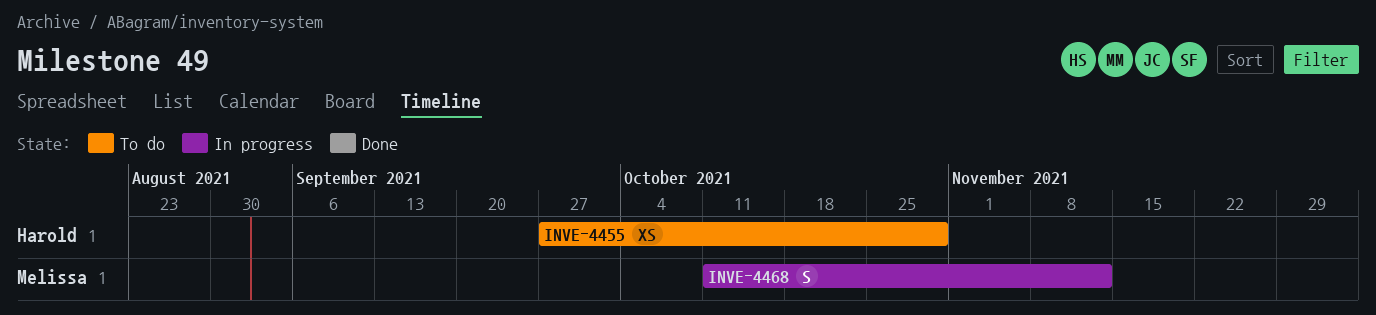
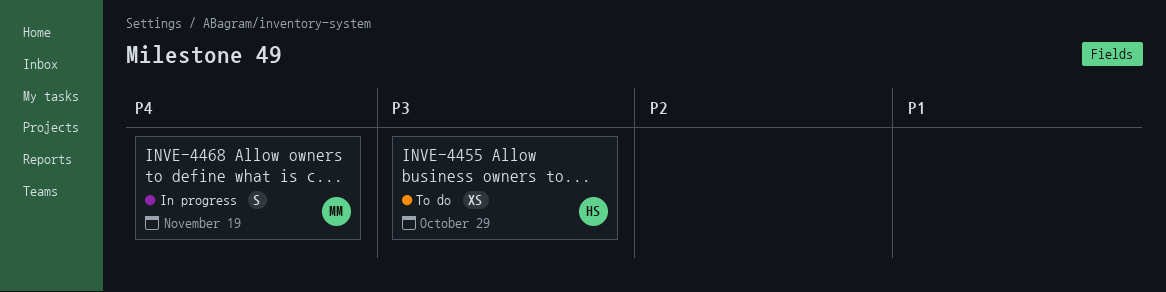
INVE-4468, due: Nov 12 -> Nov 19

